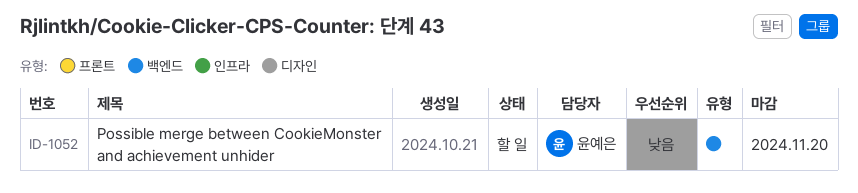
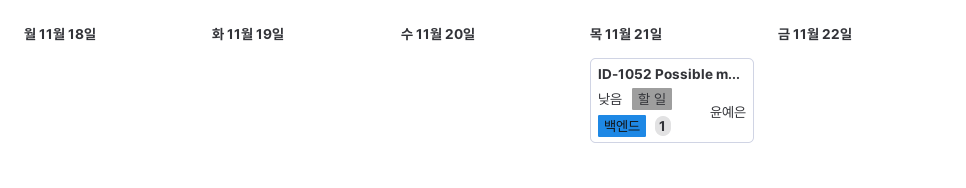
ID-1052, due: Nov 20 -> Nov 21

